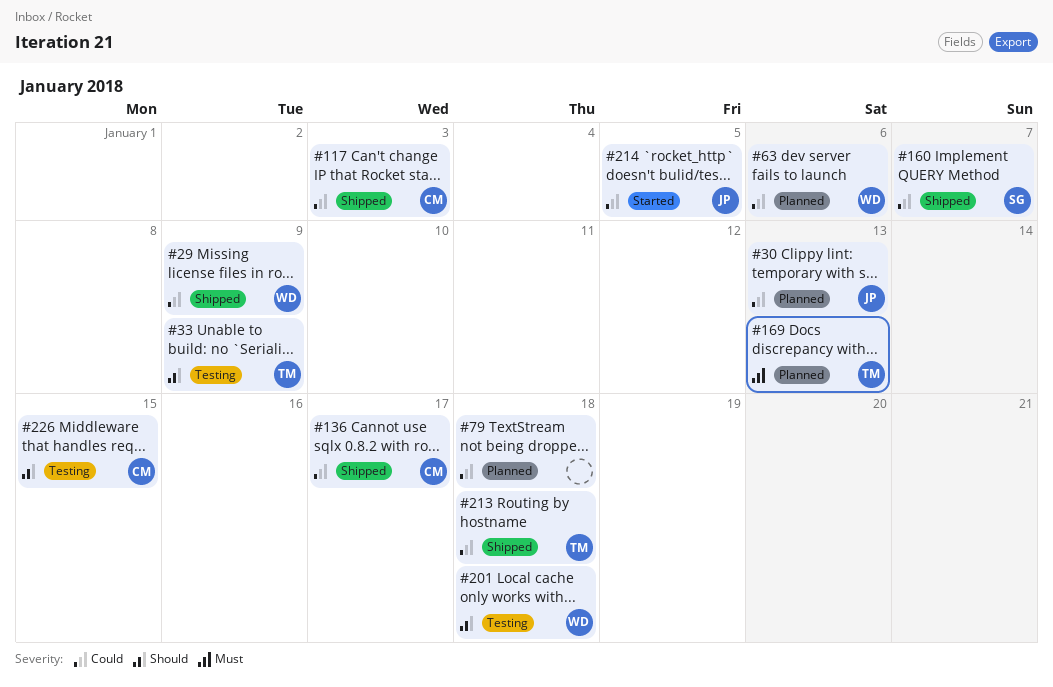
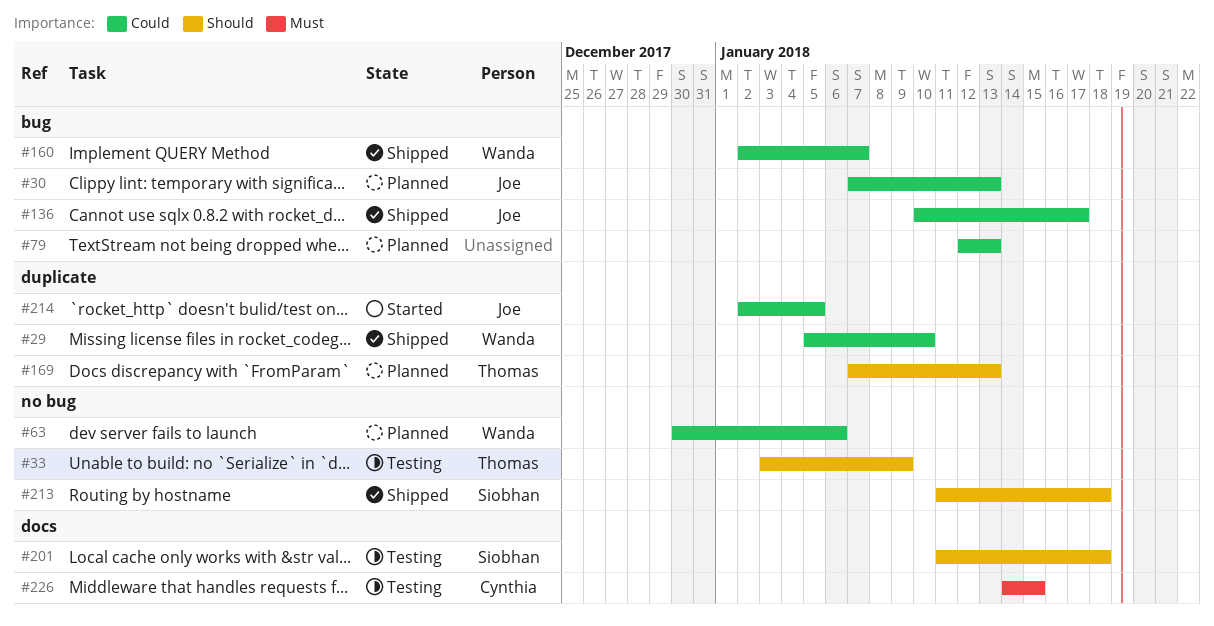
#29, due: Jan 9 -> Jan 10
#79, due: Jan 18 -> Jan 13
#117: present -> none
#136, owner: Cynthia -> Joe
#160, owner: Siobhan -> Wanda
#169, priority: Must -> Should
#201, owner: Wanda -> Siobhan
#213, owner: Thomas -> Siobhan
#213, priority: Could -> Should
#226, priority: Should -> Must

